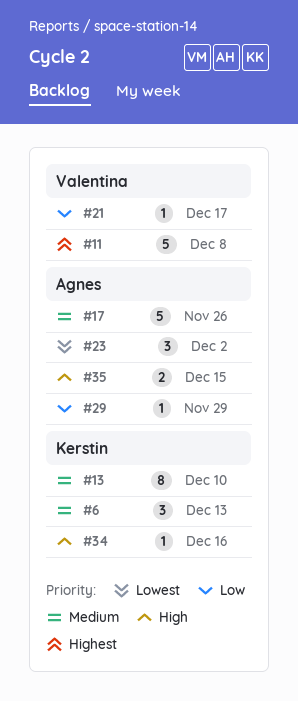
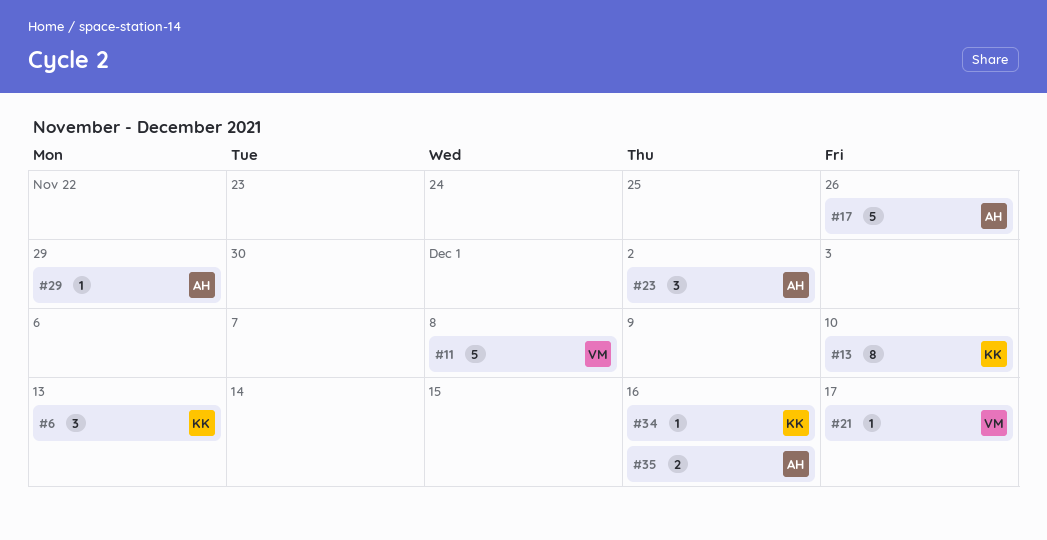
#35, due: Dec 15 -> Dec 16

